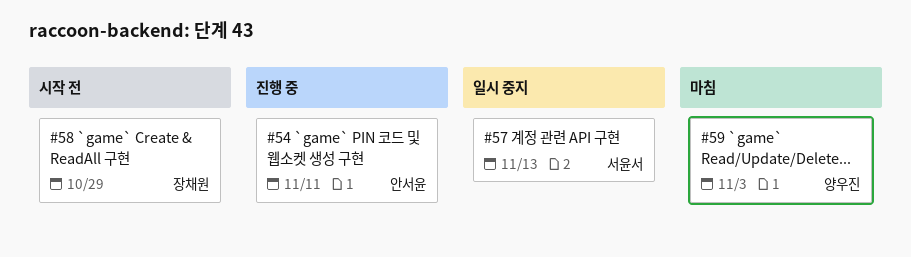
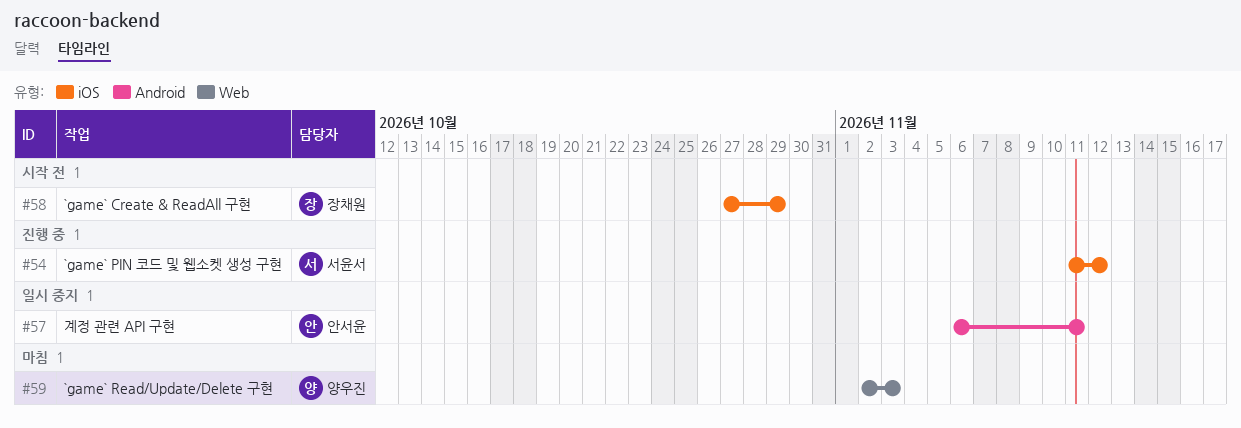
#54, owner: 안서윤 -> 서윤서
#54, due: Nov 11 -> Nov 12
#57, owner: 서윤서 -> 안서윤
#57, due: Nov 13 -> Nov 11

